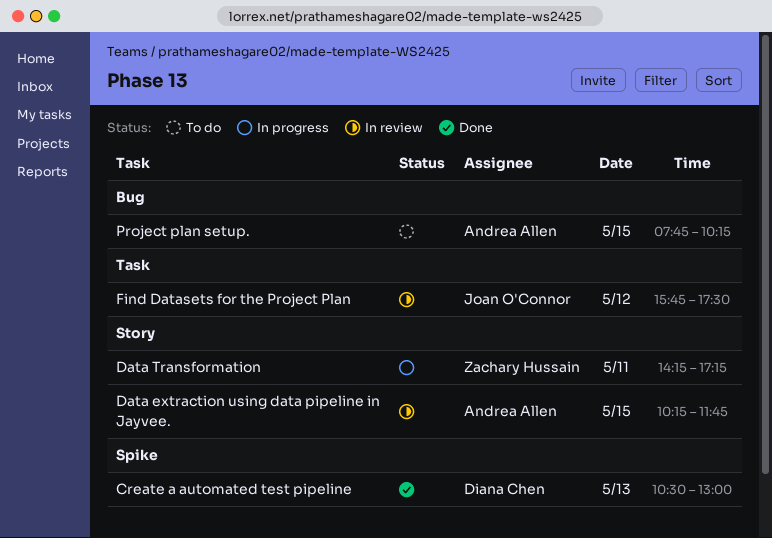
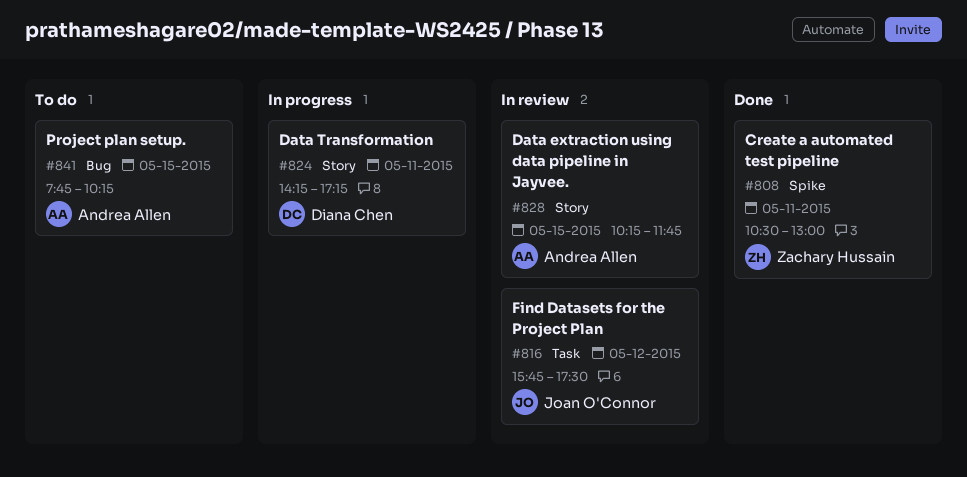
Create a automated test pipeline, owner: Diana Chen -> Zachary Hussain
Create a automated test pipeline, day: May 13 -> May 11
Data Transformation, owner: Zachary Hussain -> Diana Chen

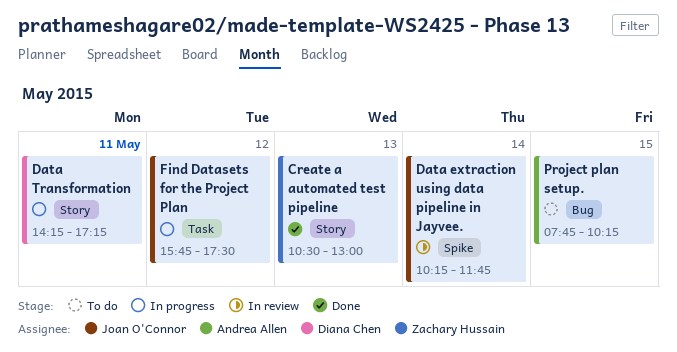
Create a automated test pipeline, label: Spike -> Story
Create a automated test pipeline, day: May 11 -> May 13
Data extraction using data pipeline in Jayvee., owner: Andrea Allen -> Joan O'Connor
Data extraction using data pipeline in Jayvee., label: Story -> Spike
Data extraction using data pipeline in Jayvee., day: May 15 -> May 14
Find Datasets for the Project Plan, status: In review -> In progress

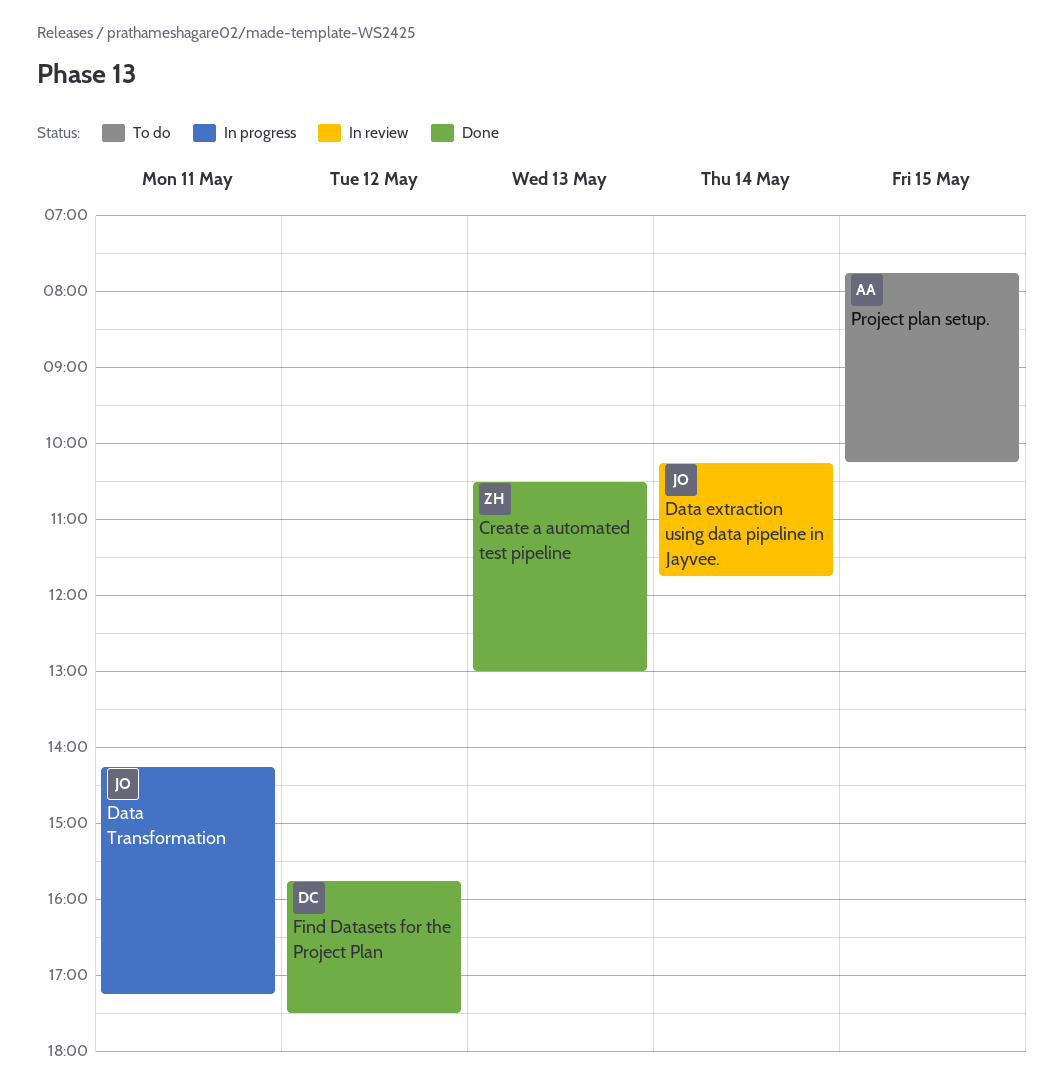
Data Transformation, owner: Diana Chen -> Joan O'Connor
Find Datasets for the Project Plan, status: In progress -> Done
Find Datasets for the Project Plan, owner: Joan O'Connor -> Diana Chen

